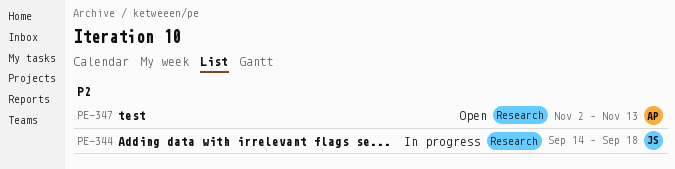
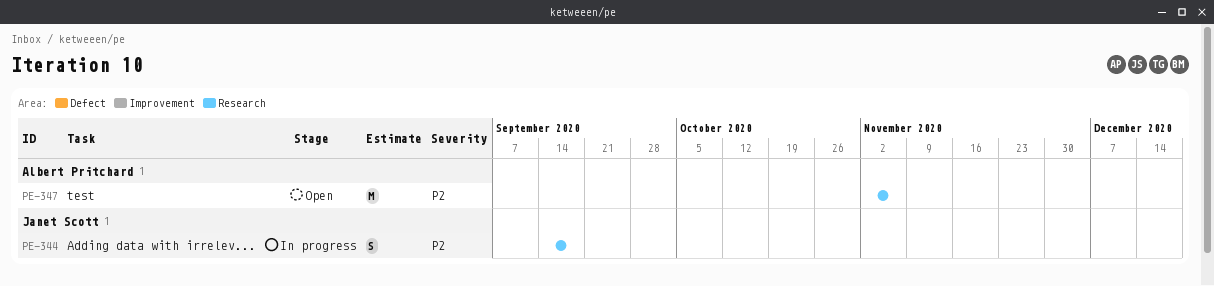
PE-347, due: Nov 13 -> Nov 6

